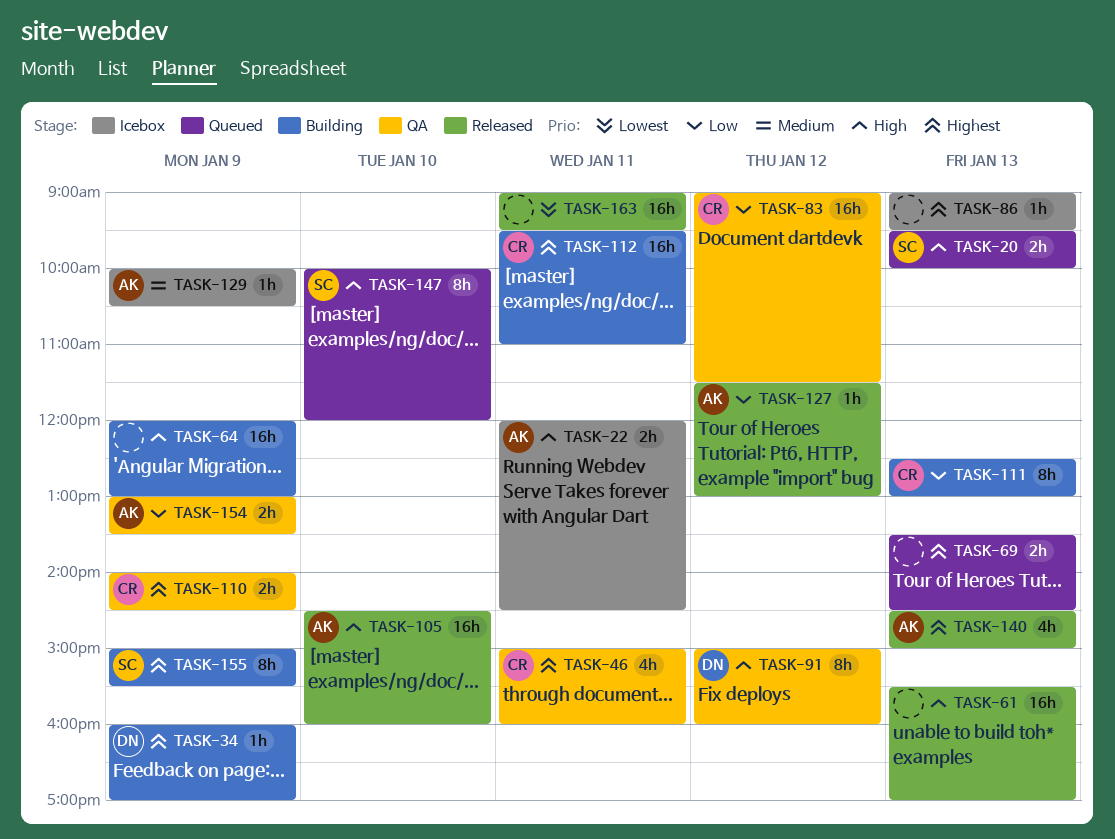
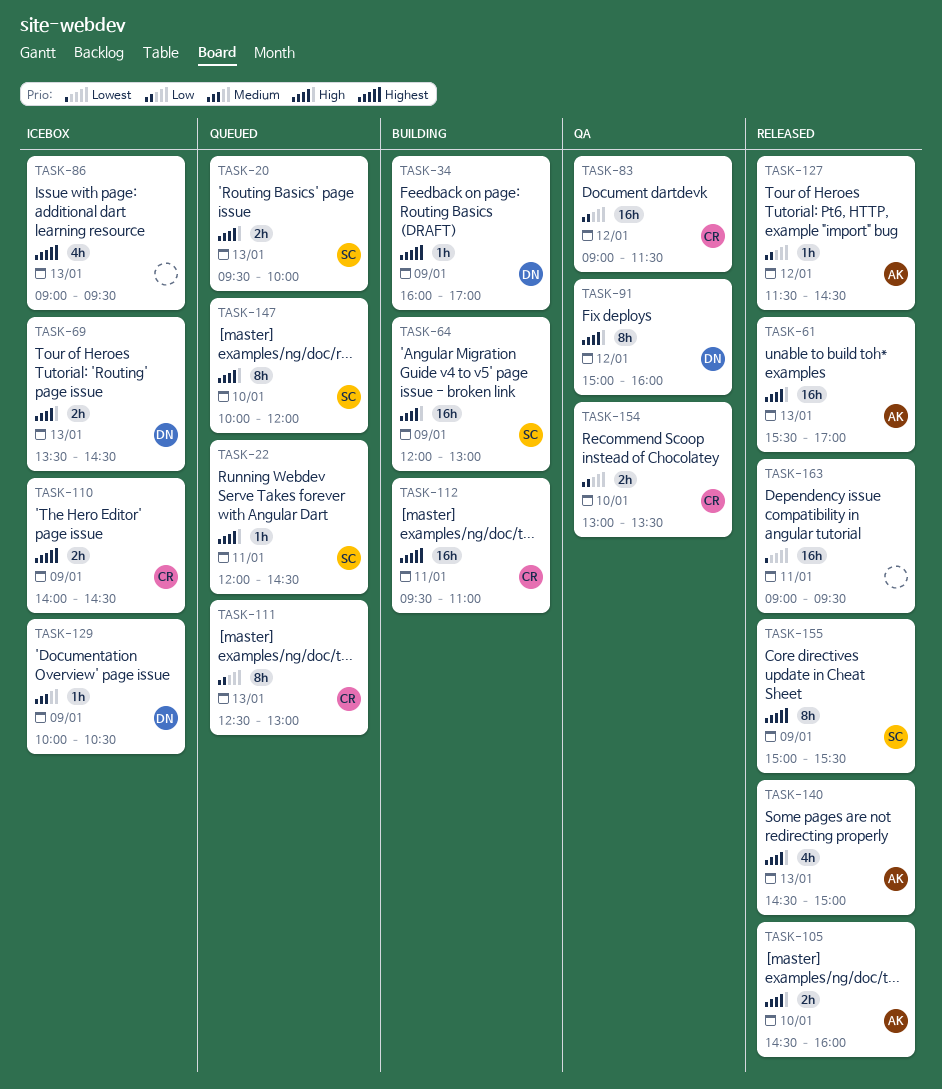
TASK-22, status: Icebox -> Queued
TASK-22, owner: AK -> SC
TASK-22, estimate: 2h -> 1h
TASK-46: present -> none
TASK-61, owner: none -> AK
TASK-64, owner: none -> SC
TASK-69, status: Queued -> Icebox
TASK-69, owner: none -> DN
TASK-69, priority: Highest -> High
TASK-86, estimate: 1h -> 4h
TASK-105, estimate: 16h -> 2h
TASK-110, status: QA -> Icebox
TASK-111, status: Building -> Queued
TASK-127, ends: 13:00 -> 14:30
TASK-129, owner: AK -> DN
TASK-140, priority: Highest -> High
TASK-154, owner: AK -> CR
TASK-154, day: Jan 9 -> Jan 10
TASK-155, status: Building -> Released

